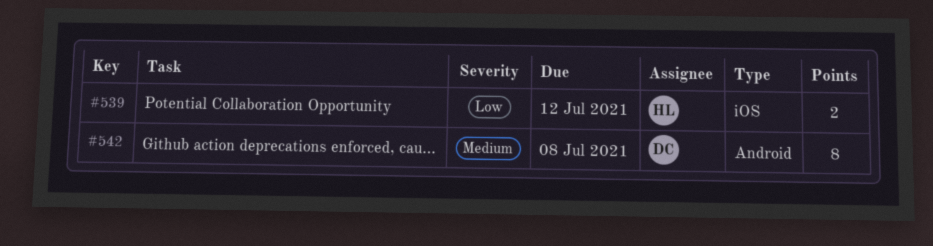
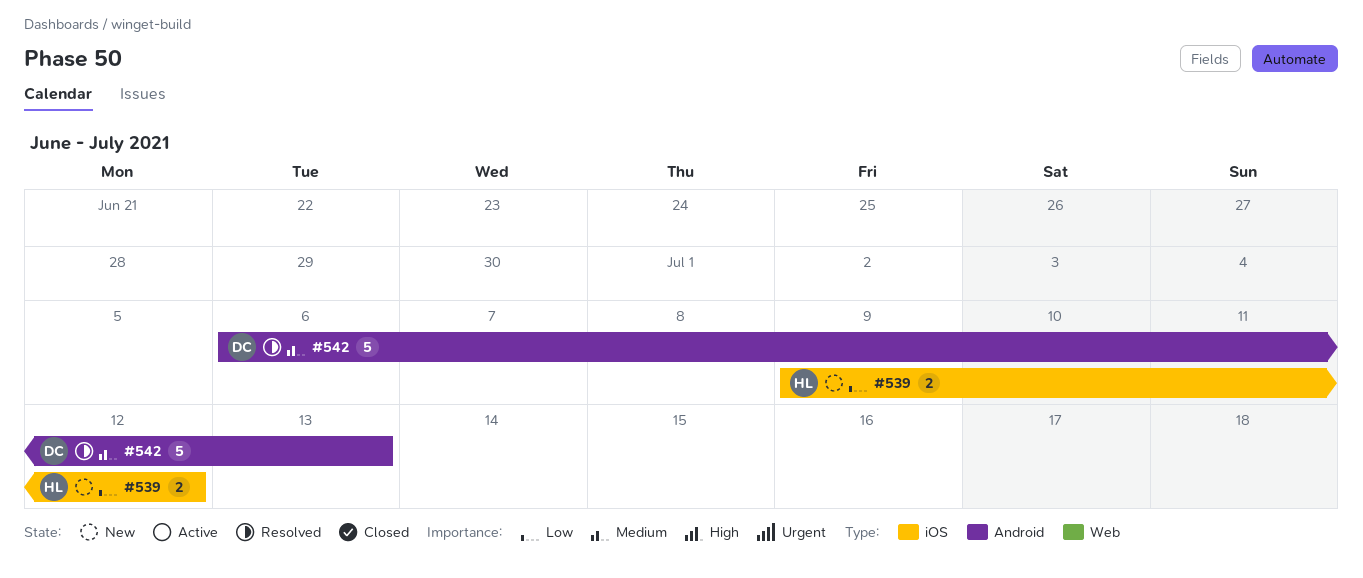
#542, estimate: 8 -> 5
#542, due: Jul 8 -> Jul 13

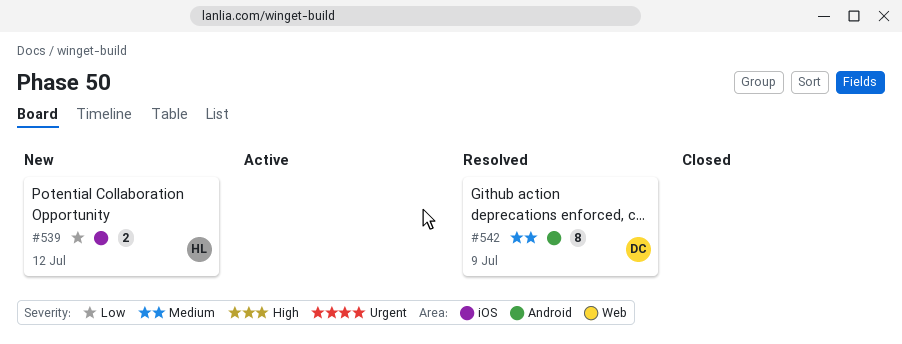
#542, estimate: 5 -> 8
#542, due: Jul 13 -> Jul 9

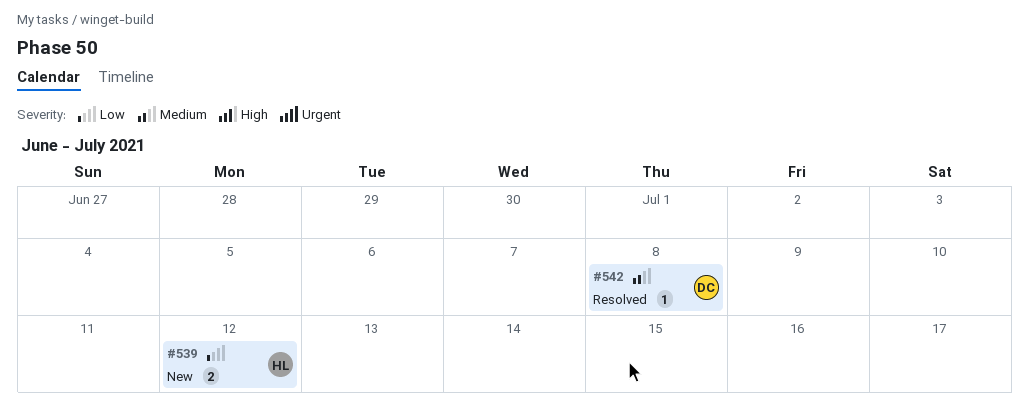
#542, estimate: 8 -> 1
#542, due: Jul 9 -> Jul 8

